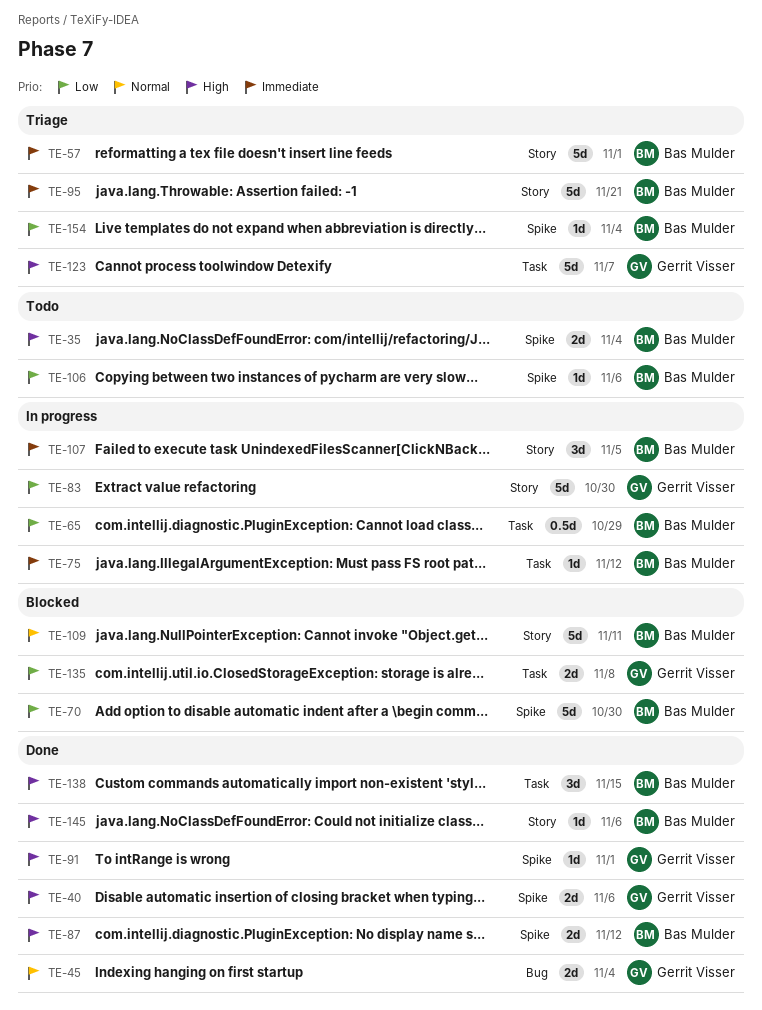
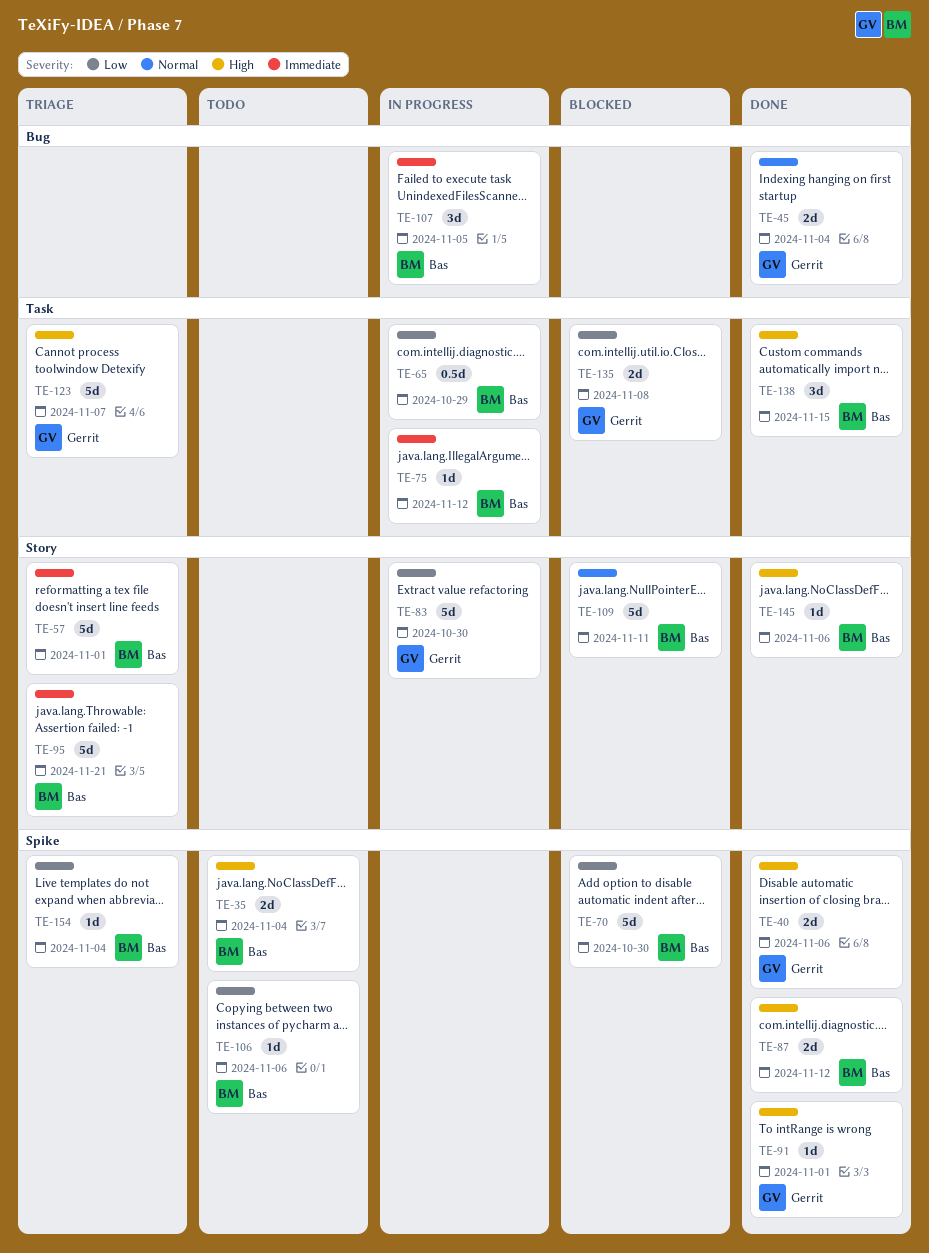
TE-107, label: Story -> Bug

